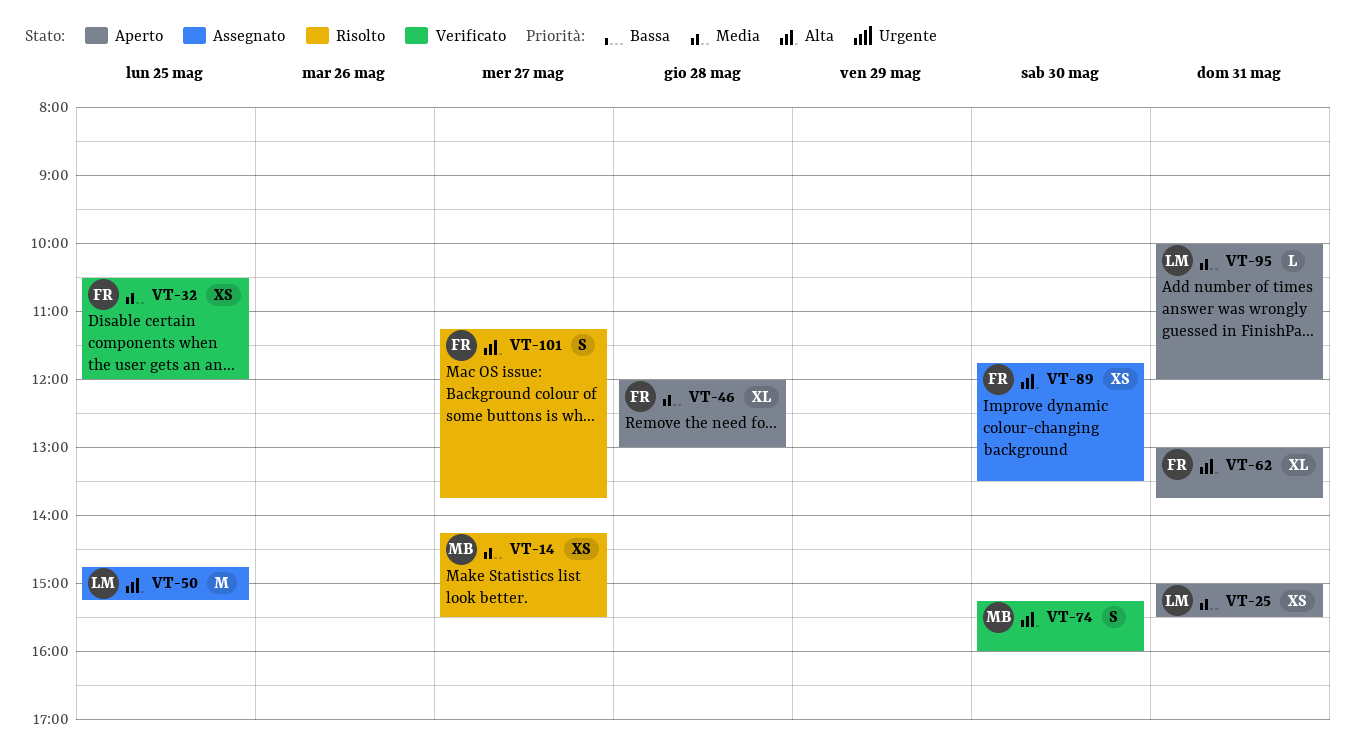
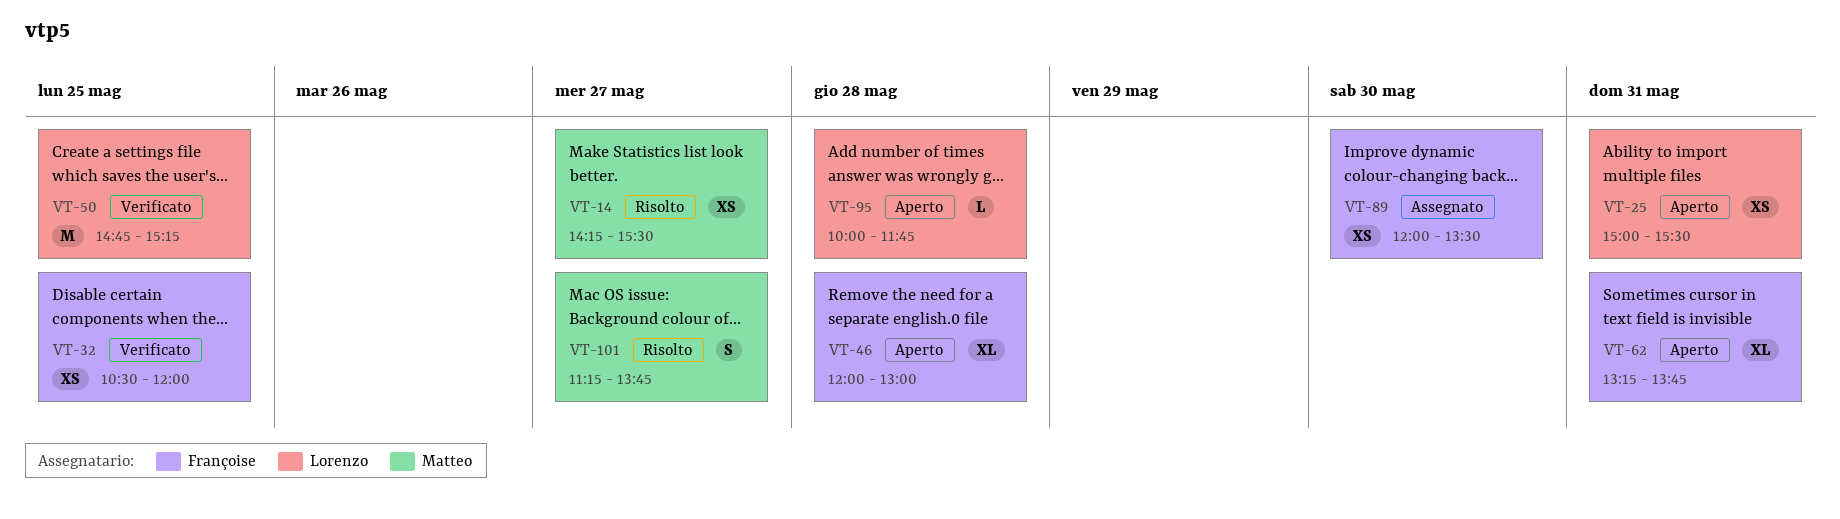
VT-50, status: Assegnato -> Verificato
VT-62, begins: 13:00 -> 13:15
VT-74: present -> none
VT-89, begins: 11:45 -> 12:00
VT-95, day: May 31 -> May 28
VT-95, ends: 12:00 -> 11:45
VT-101, owner: Françoise -> Matteo

